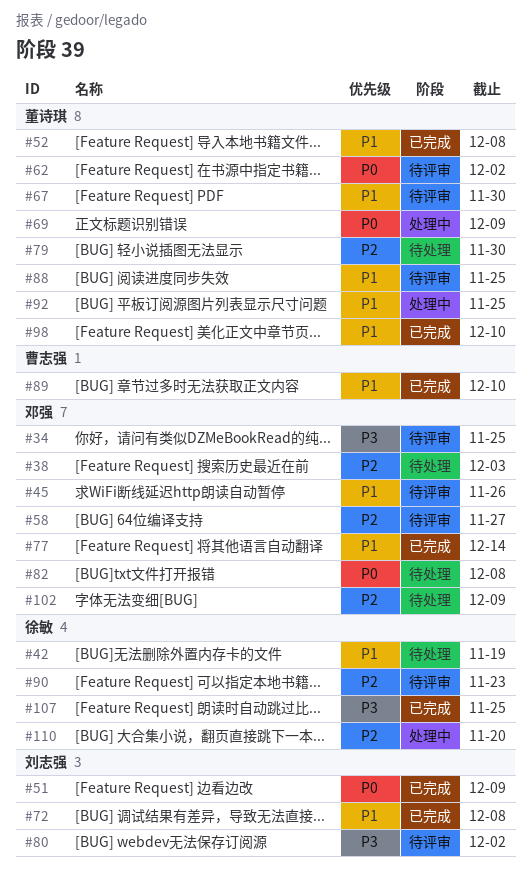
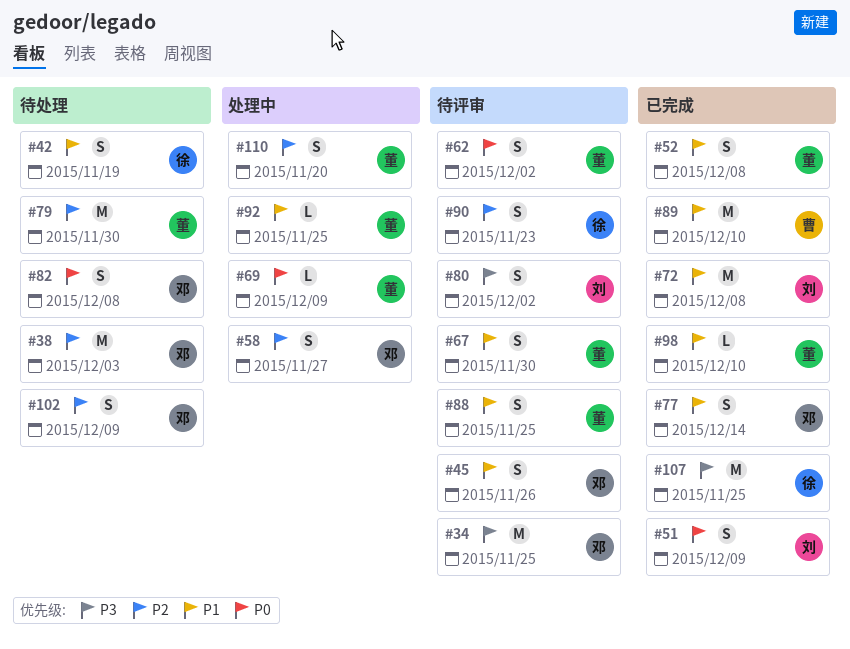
#58, status: 待评审 -> 处理中
#110, owner: 徐敏 -> 董诗琪

